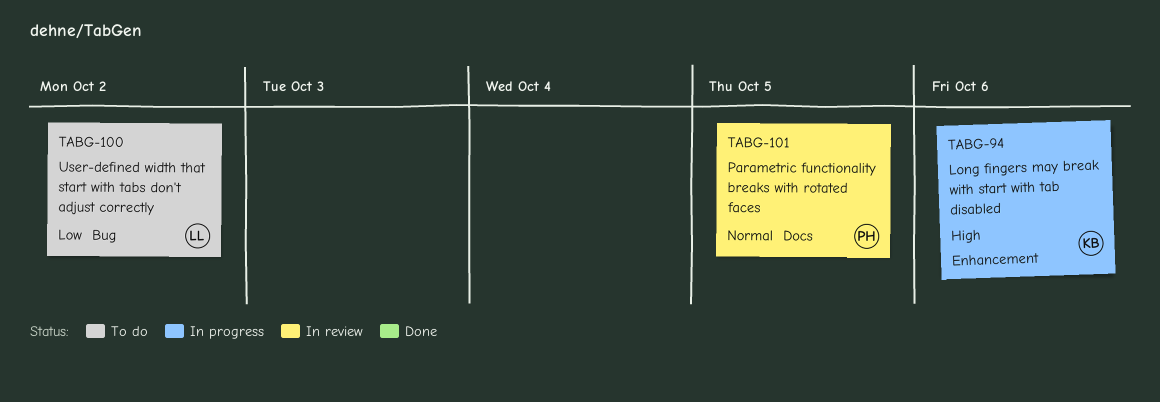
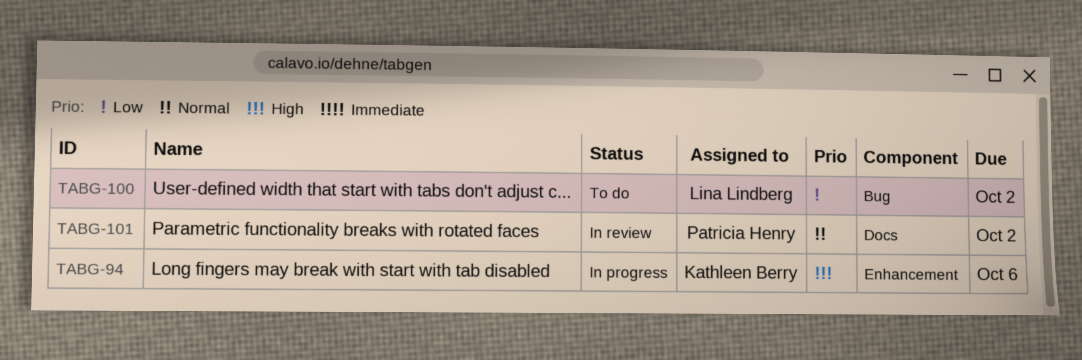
TABG-101, due: Oct 5 -> Oct 2

